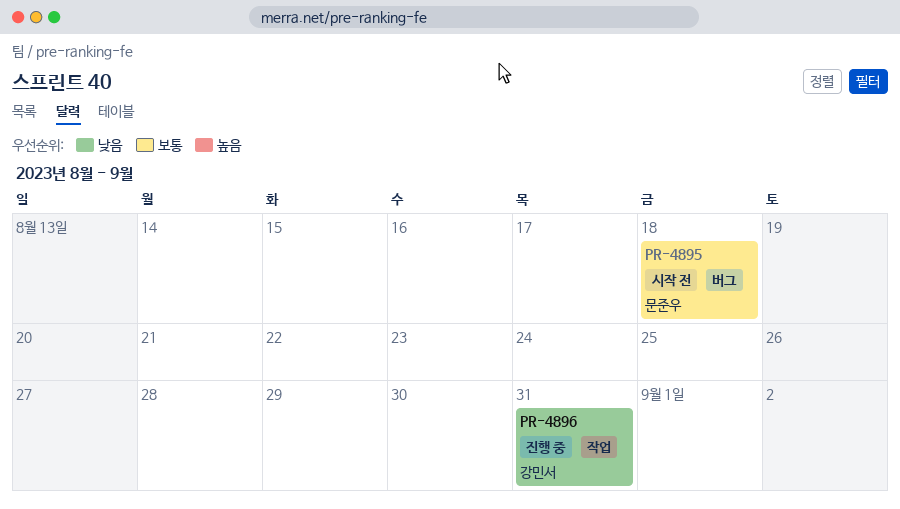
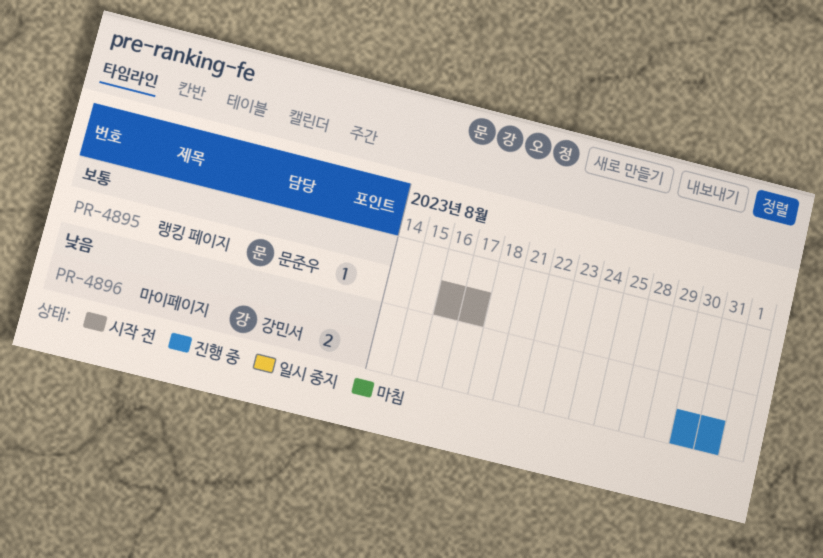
PR-4895, due: Aug 18 -> Aug 17

